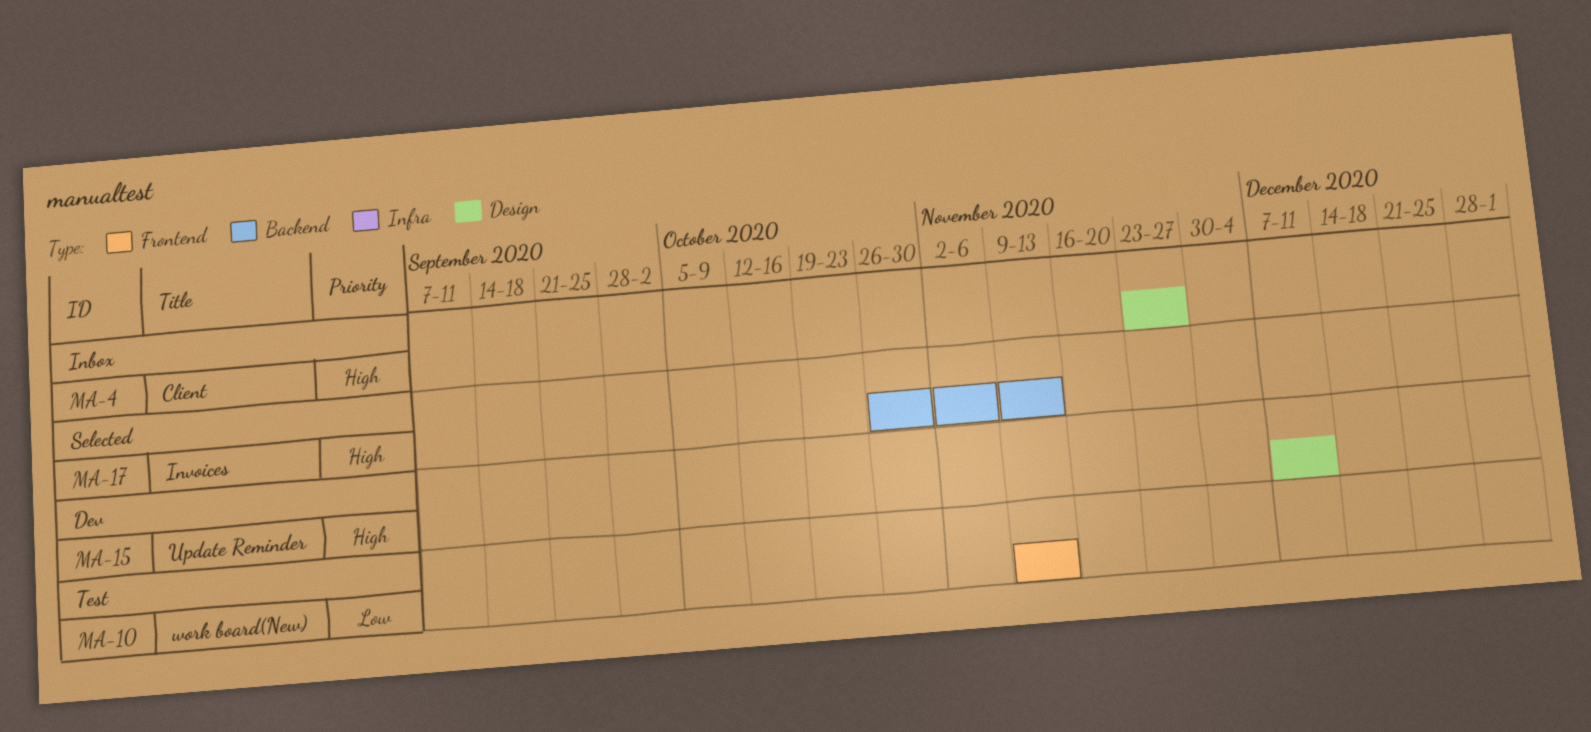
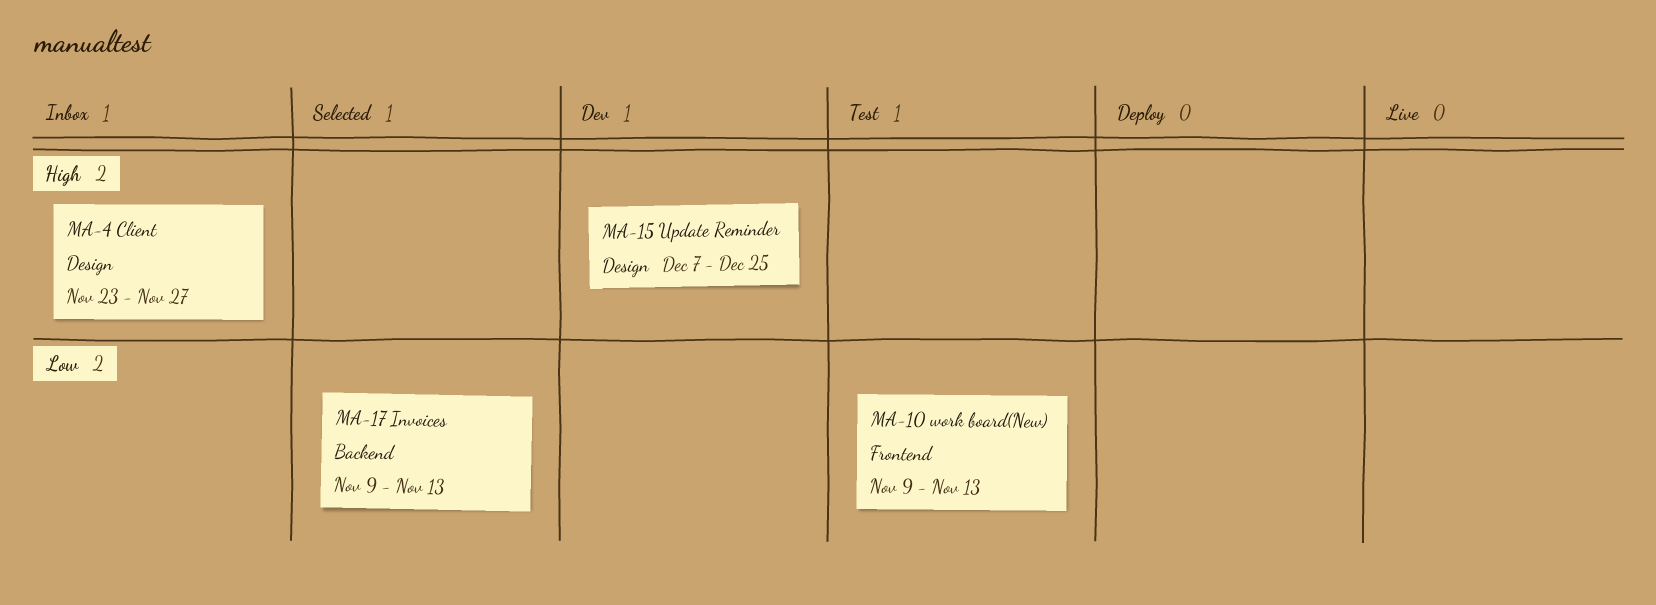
MA-15, due: Dec 11 -> Dec 25
MA-17, priority: High -> Low
MA-17, start: Oct 26 -> Nov 9

